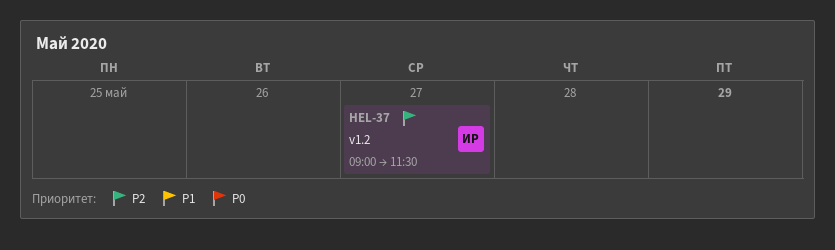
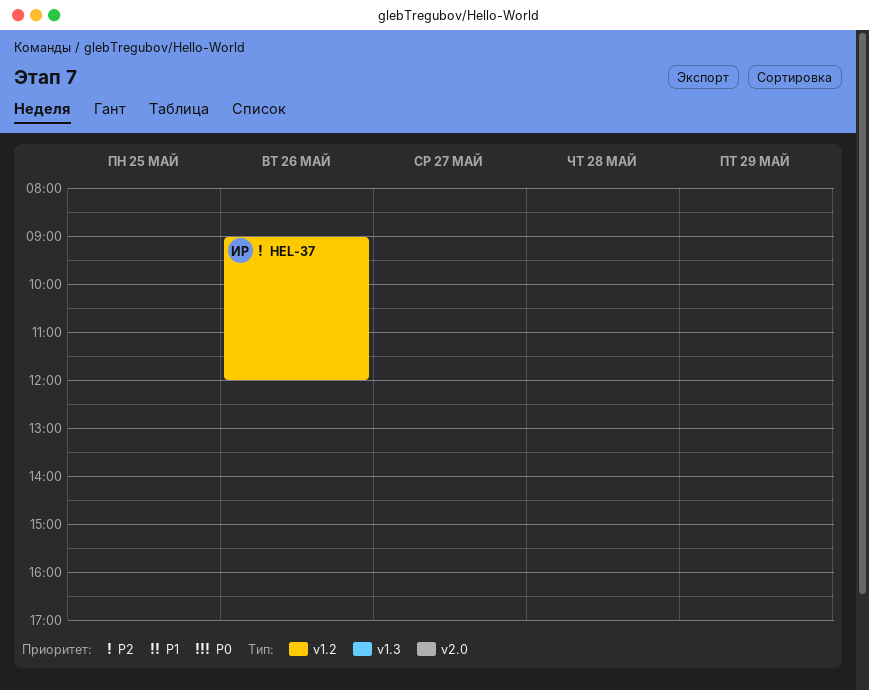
HEL-37, day: May 27 -> May 26
HEL-37, ends: 11:30 -> 12:00

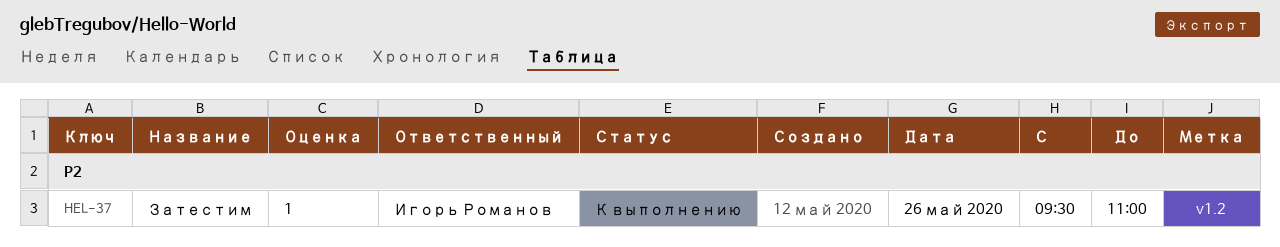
HEL-37, begins: 09:00 -> 09:30
HEL-37, ends: 12:00 -> 11:00

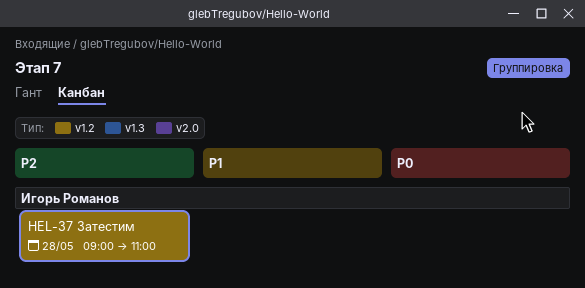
HEL-37, day: May 26 -> May 28
HEL-37, begins: 09:30 -> 09:00

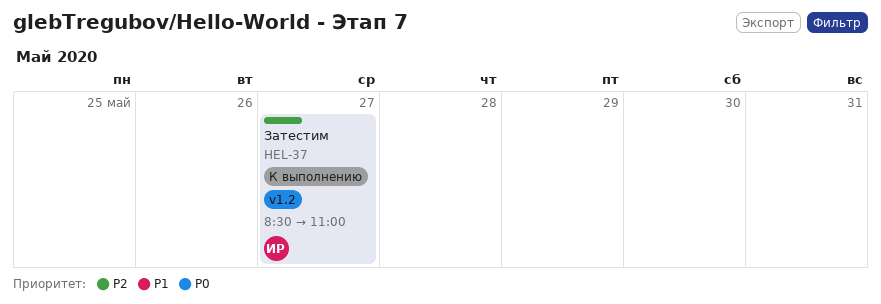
HEL-37, day: May 28 -> May 27
HEL-37, begins: 09:00 -> 08:30

